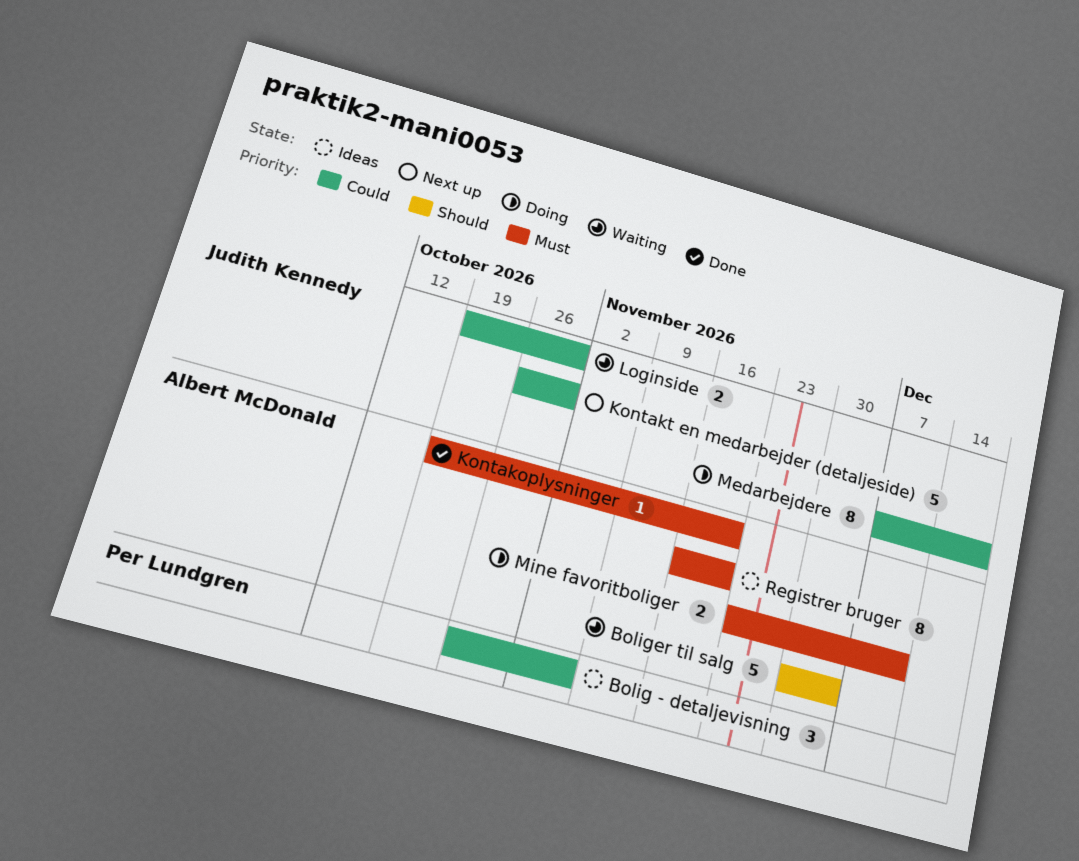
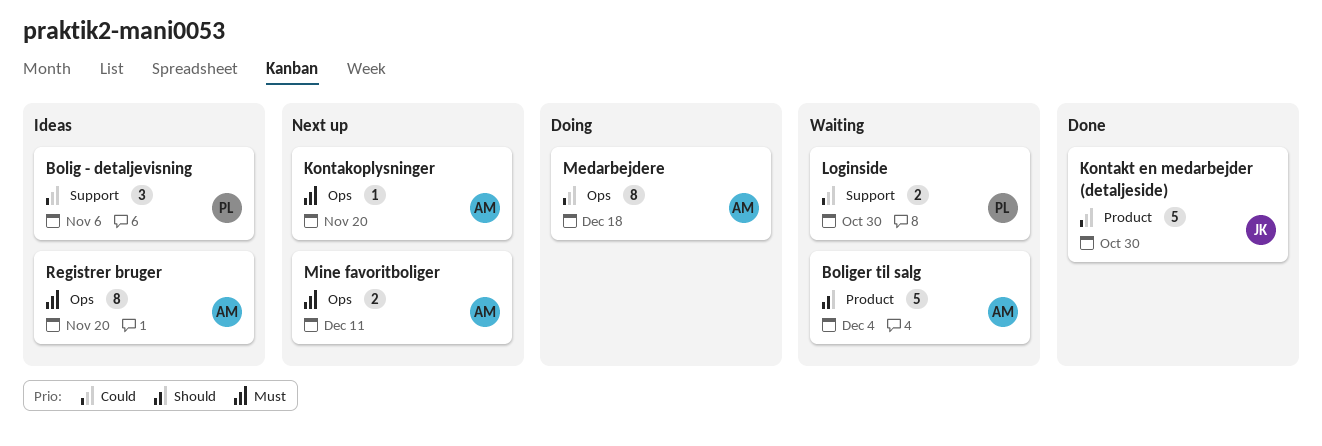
Kontakoplysninger, status: Done -> Next up
Kontakt en medarbejder (detaljeside), status: Next up -> Done
Loginside, owner: Judith Kennedy -> Per Lundgren
Medarbejdere, owner: Judith Kennedy -> Albert McDonald
Mine favoritboliger, status: Doing -> Next up

